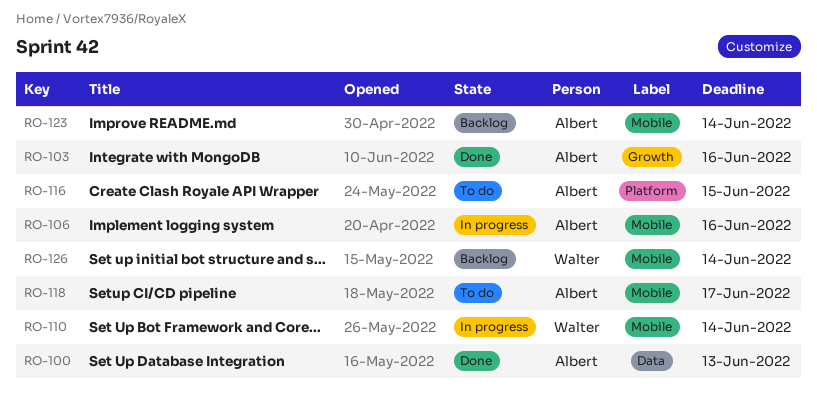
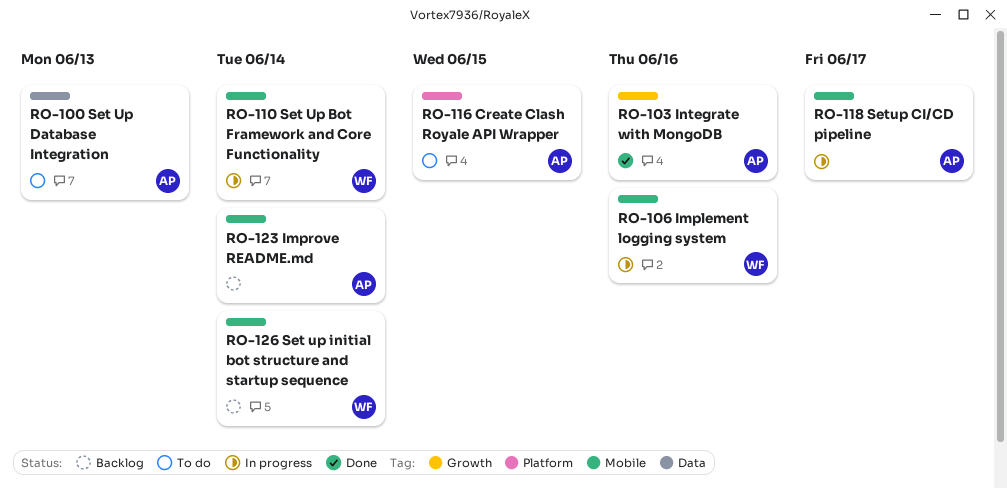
RO-100, status: Done -> To do
RO-106, owner: Albert -> Walter
RO-118, status: To do -> In progress

